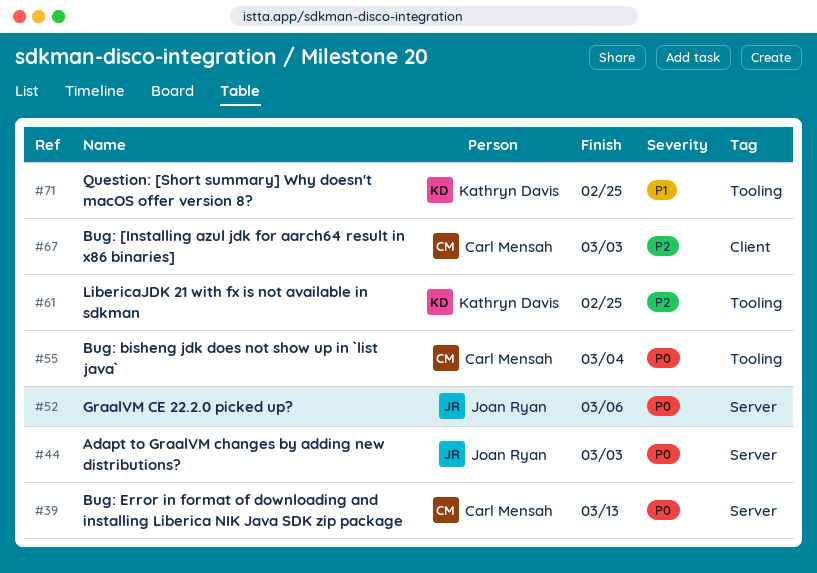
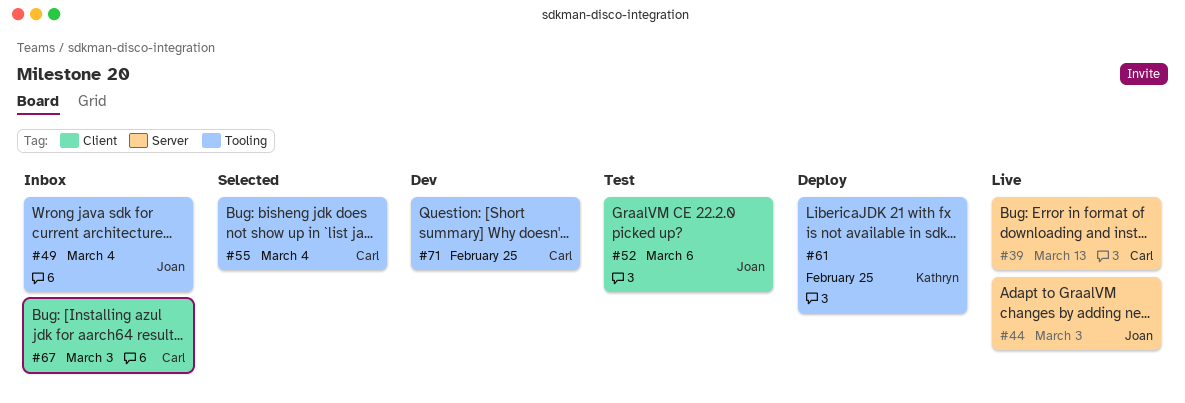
#49: none -> present
#52, label: Server -> Client
#71, owner: Kathryn Davis -> Carl Mensah

